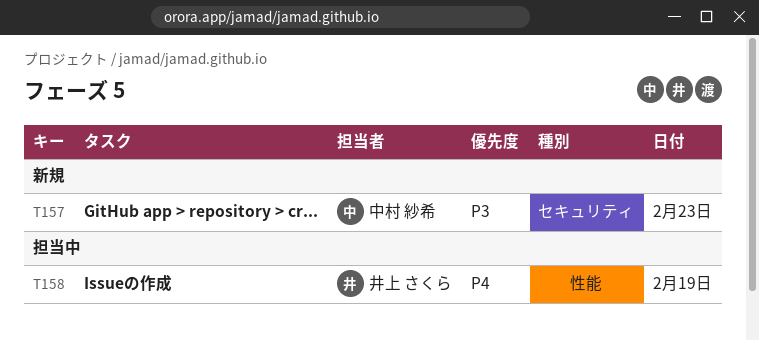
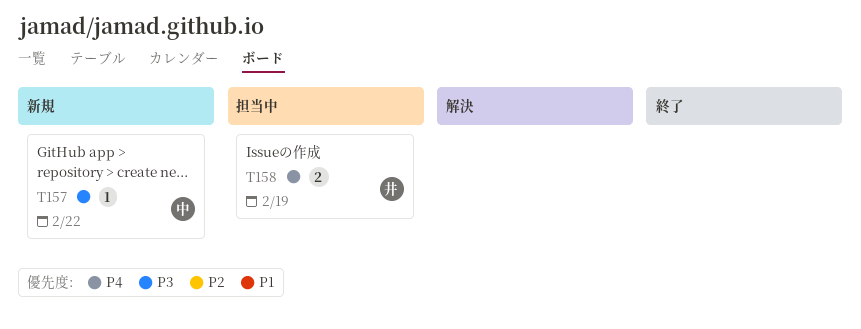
T157, day: Feb 23 -> Feb 22

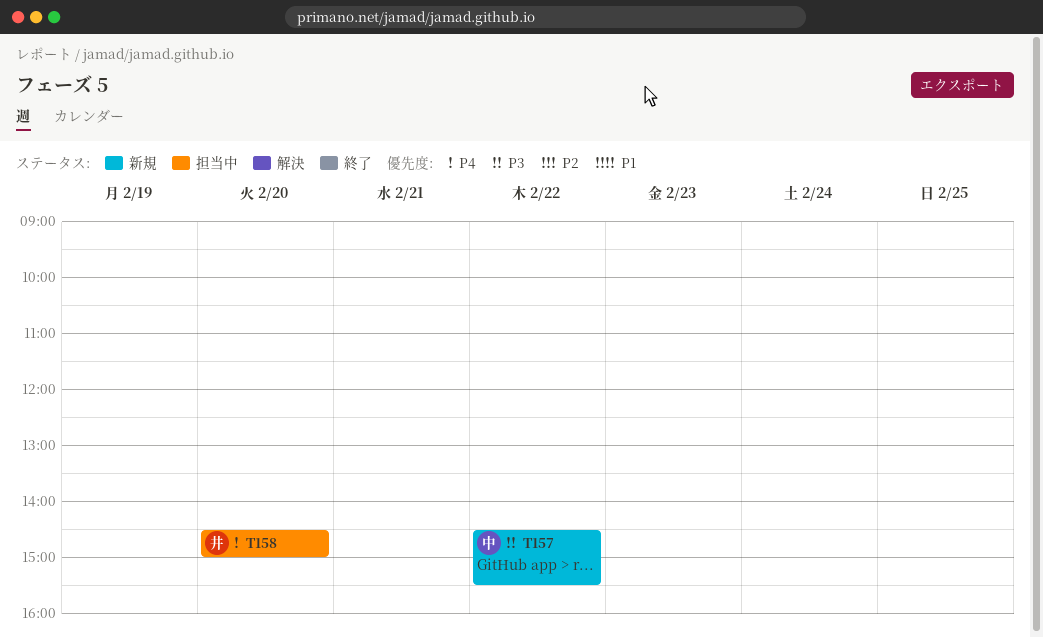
T158, day: Feb 19 -> Feb 20

